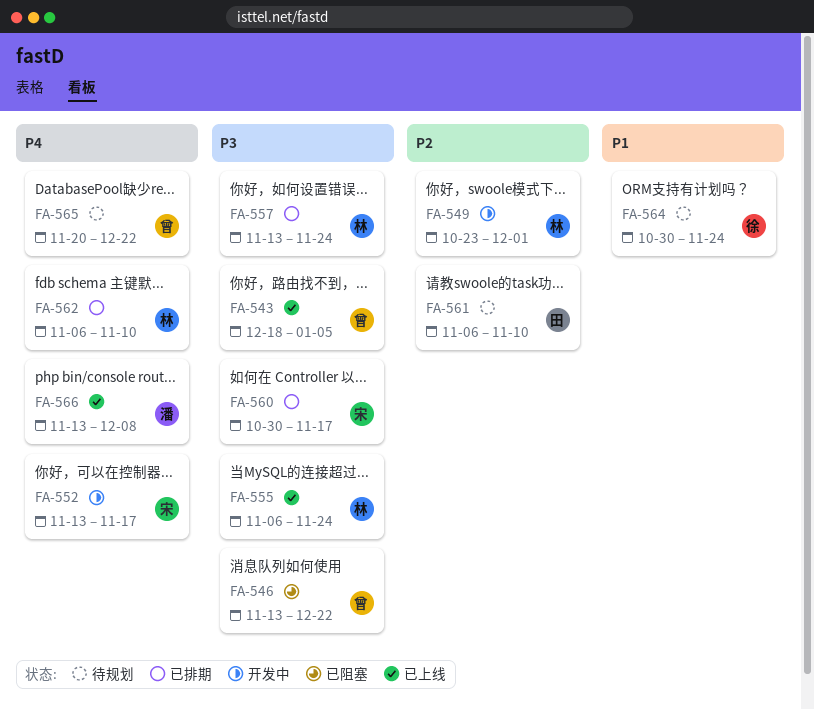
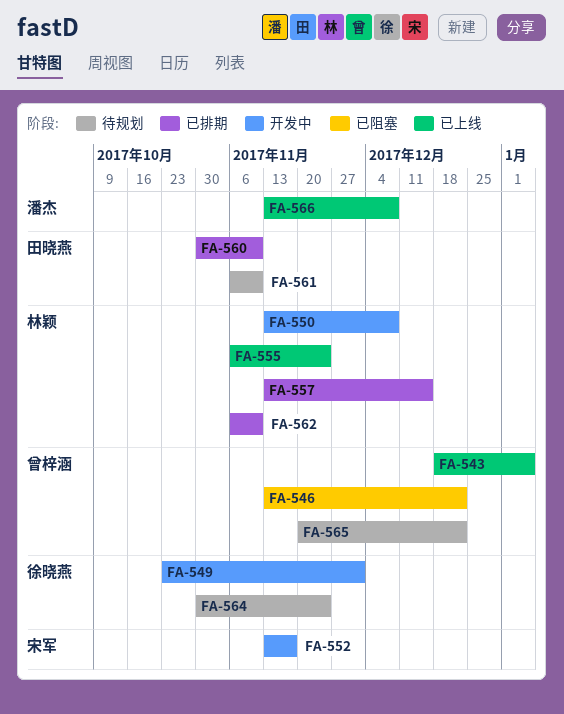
FA-549, owner: 林颖 -> 徐晓燕
FA-550: none -> present
FA-557, due: Nov 24 -> Dec 15
FA-560, owner: 宋军 -> 田晓燕
FA-560, due: Nov 17 -> Nov 10

